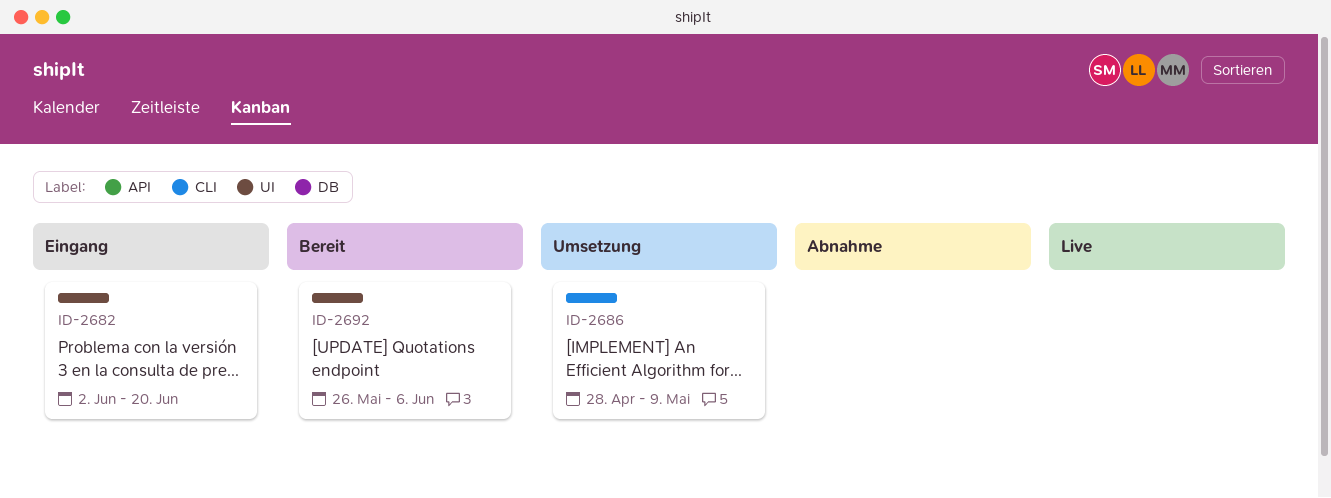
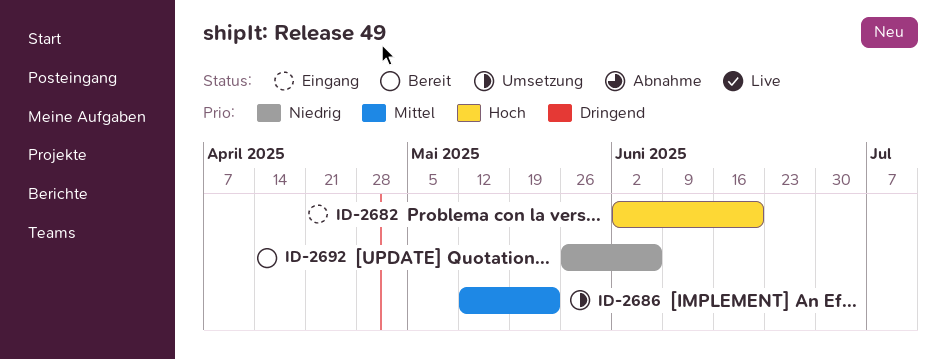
ID-2686, start: Apr 28 -> May 12
ID-2686, due: May 9 -> May 23

